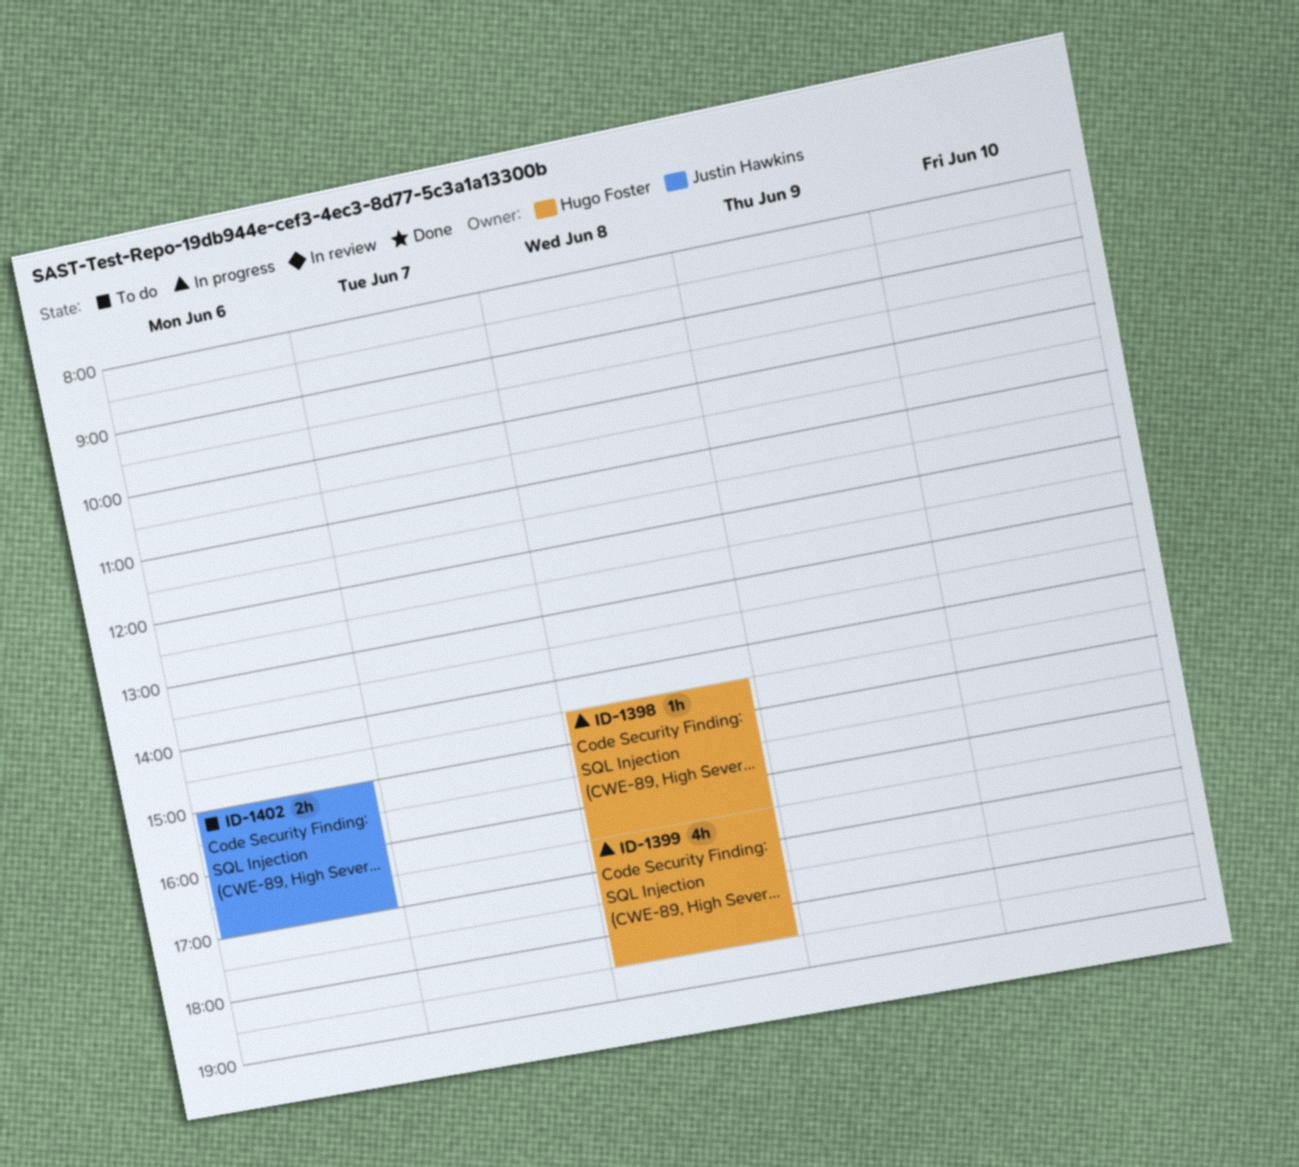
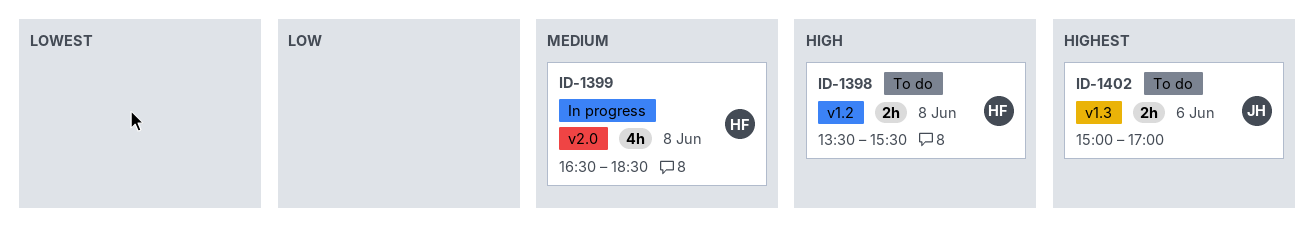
ID-1398, status: In progress -> To do
ID-1398, estimate: 1h -> 2h
ID-1398, begins: 14:30 -> 13:30
ID-1398, ends: 16:30 -> 15:30

